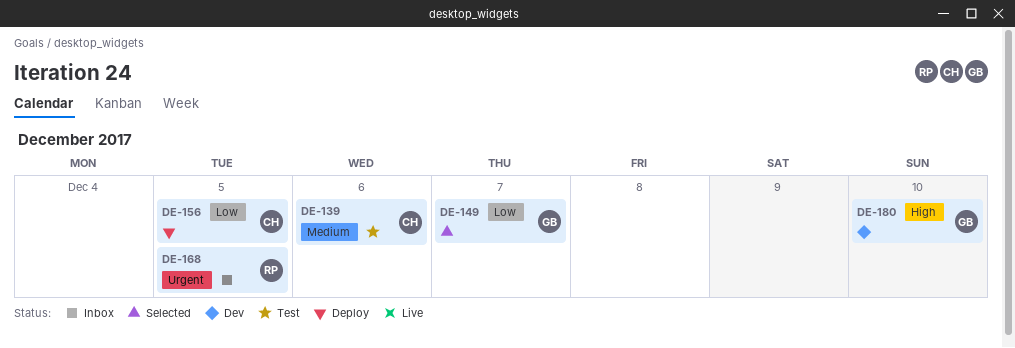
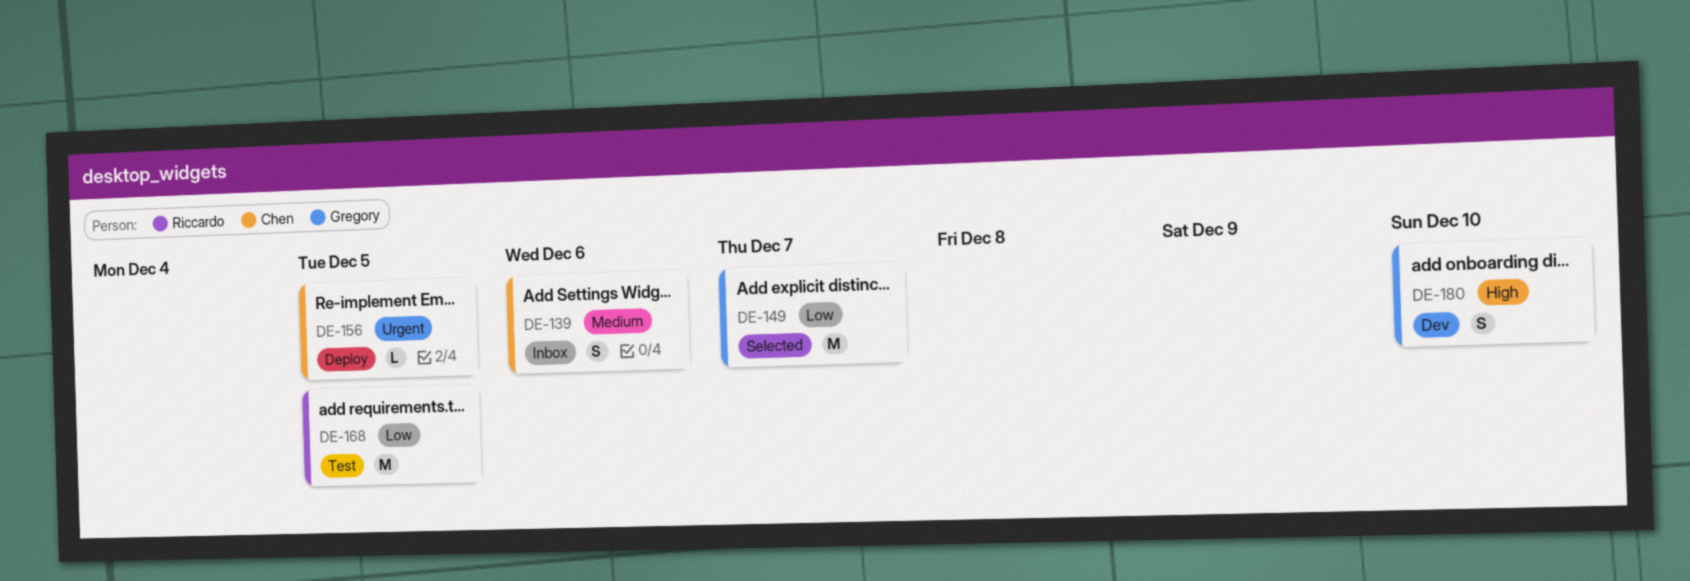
DE-139, status: Test -> Inbox
DE-156, priority: Low -> Urgent
DE-168, status: Inbox -> Test
DE-168, priority: Urgent -> Low

